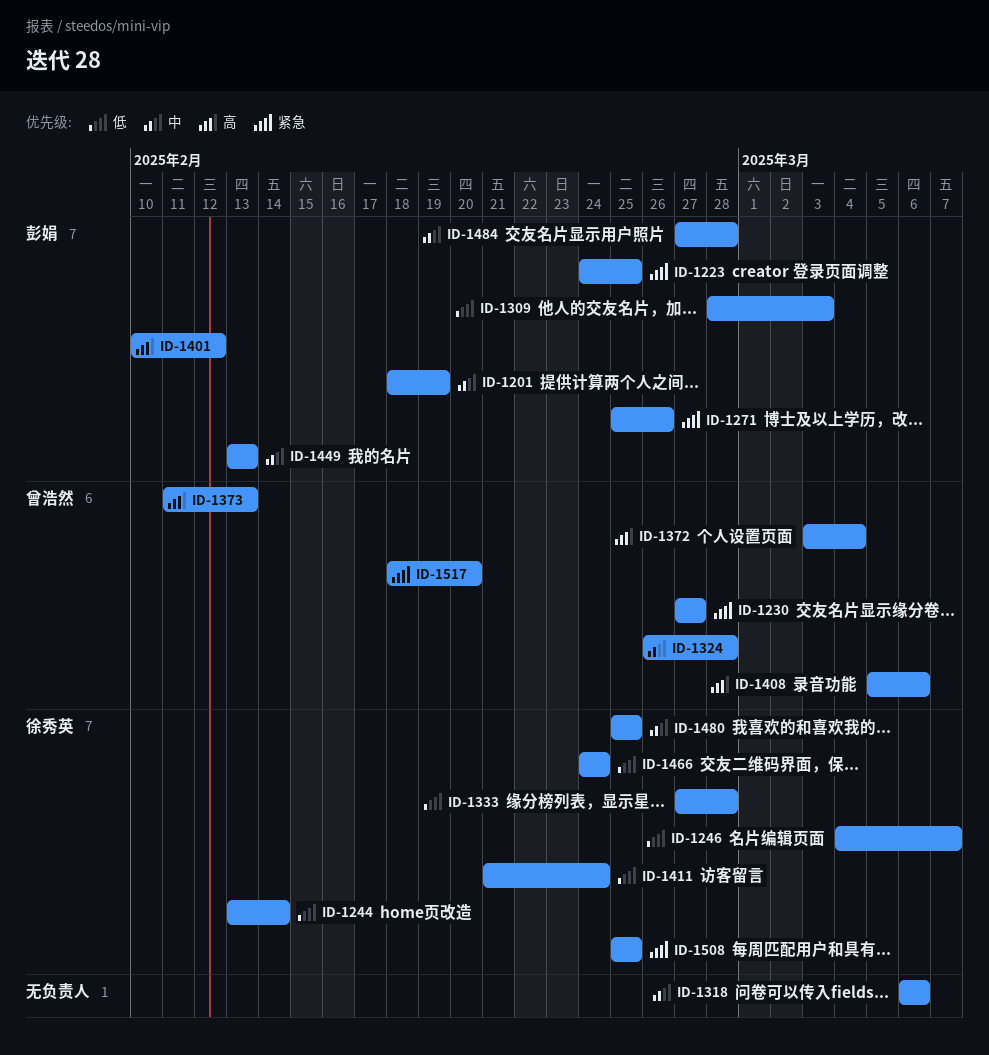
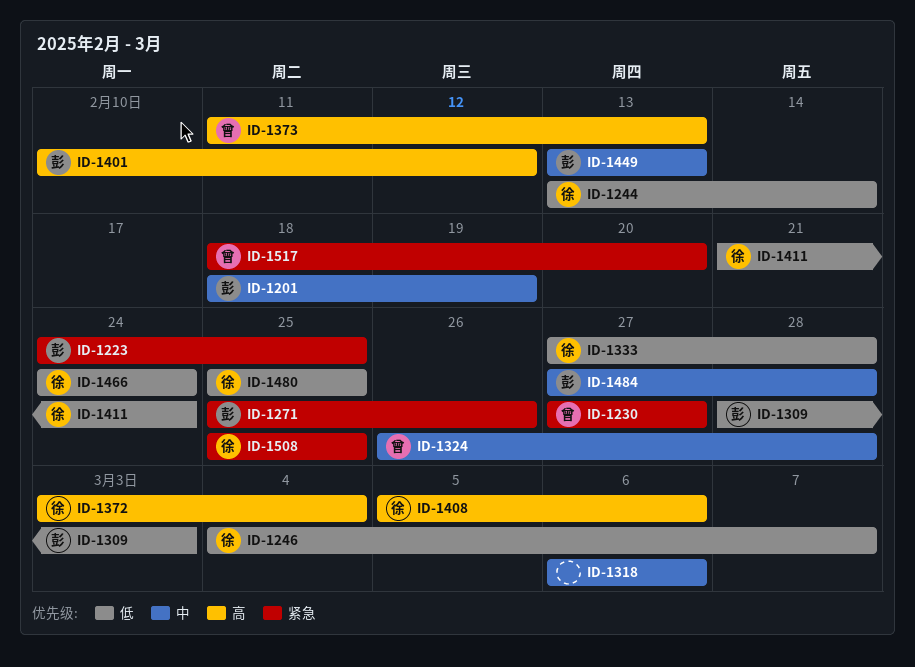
ID-1372, owner: 曾浩然 -> 徐秀英
ID-1408, owner: 曾浩然 -> 徐秀英
ID-1480, priority: 中 -> 低

